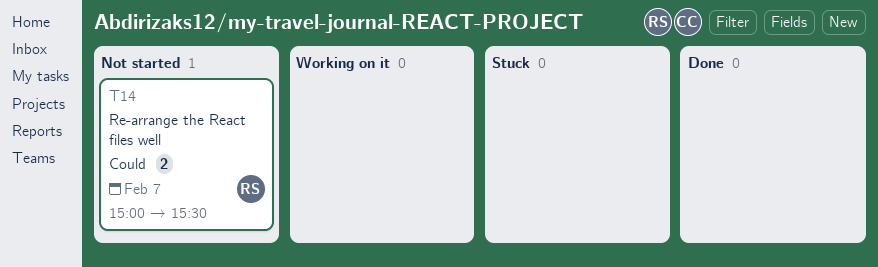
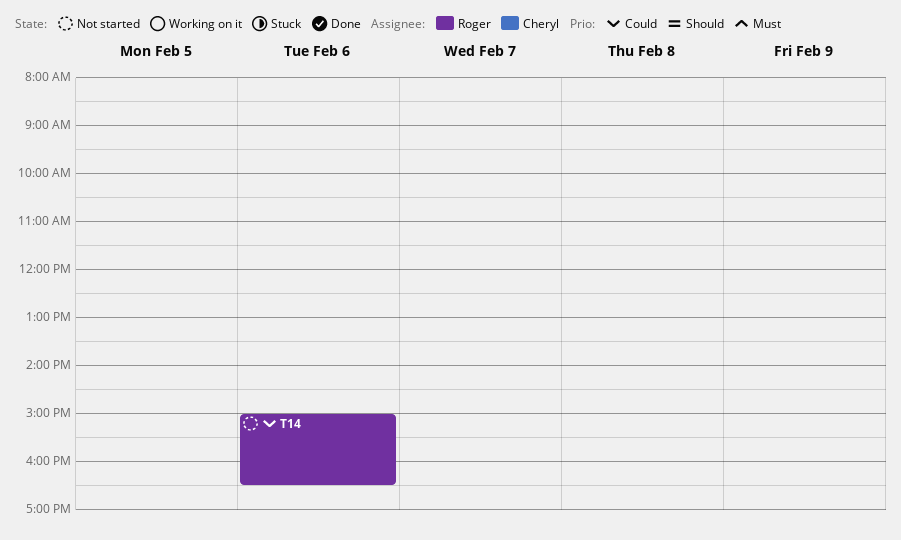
T14, day: Feb 7 -> Feb 6
T14, ends: 15:30 -> 16:30

